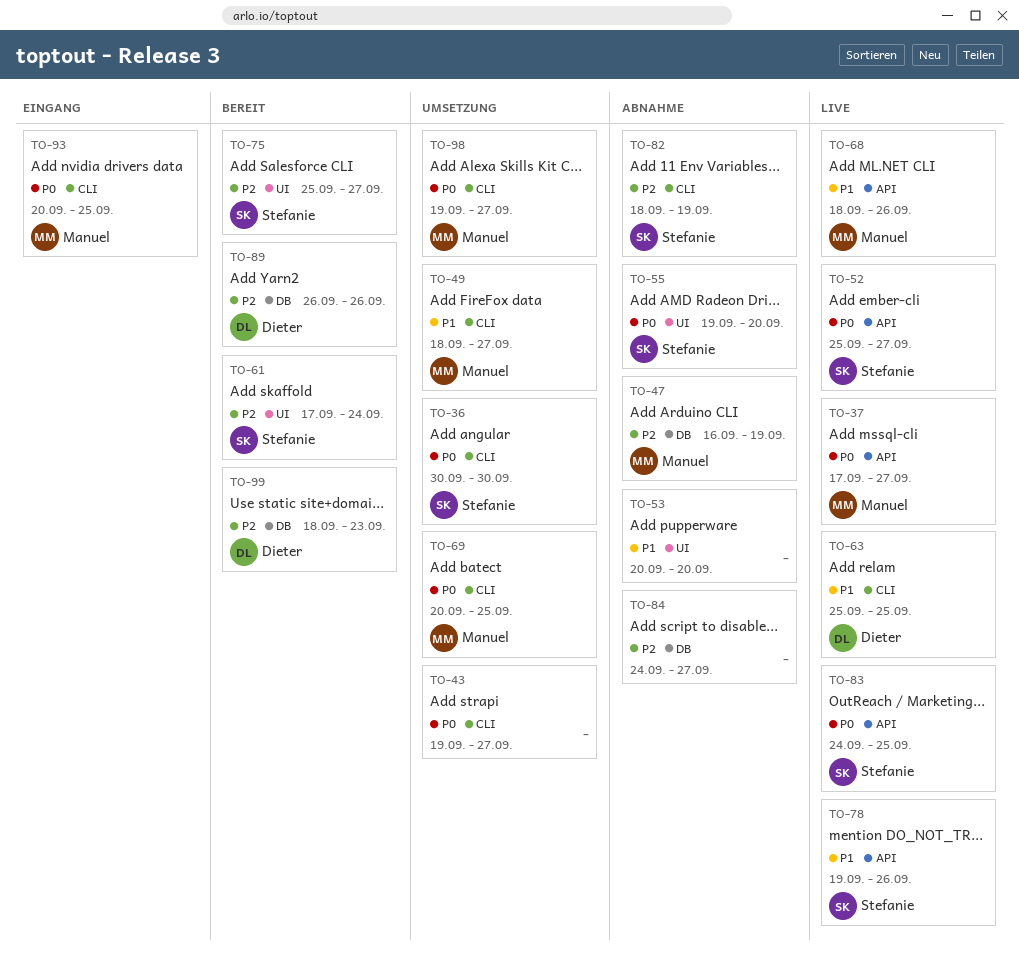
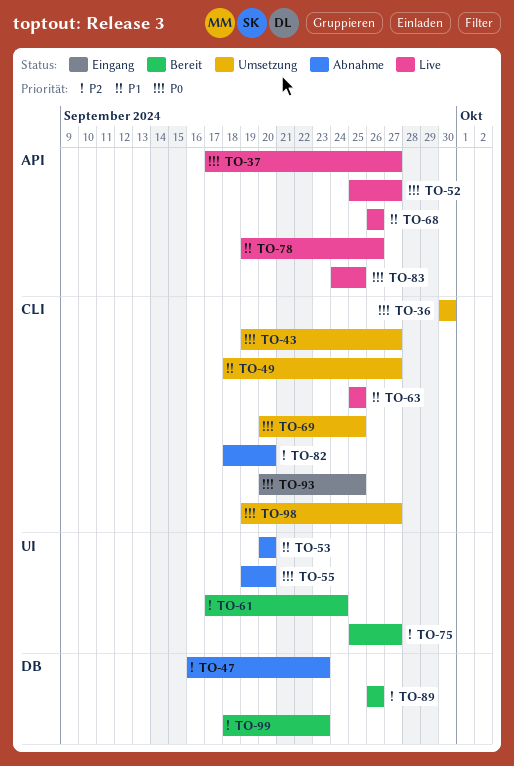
TO-47, due: Sep 19 -> Sep 23
TO-68, start: Sep 18 -> Sep 26
TO-82, due: Sep 19 -> Sep 20
TO-84: present -> none

